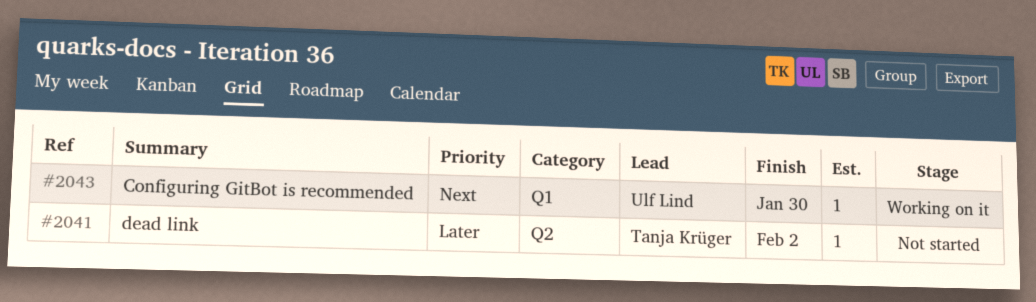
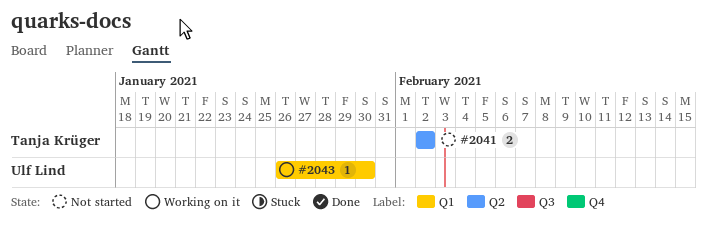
#2041, estimate: 1 -> 2

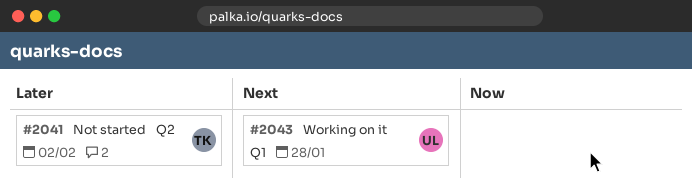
#2043, due: Jan 30 -> Jan 28

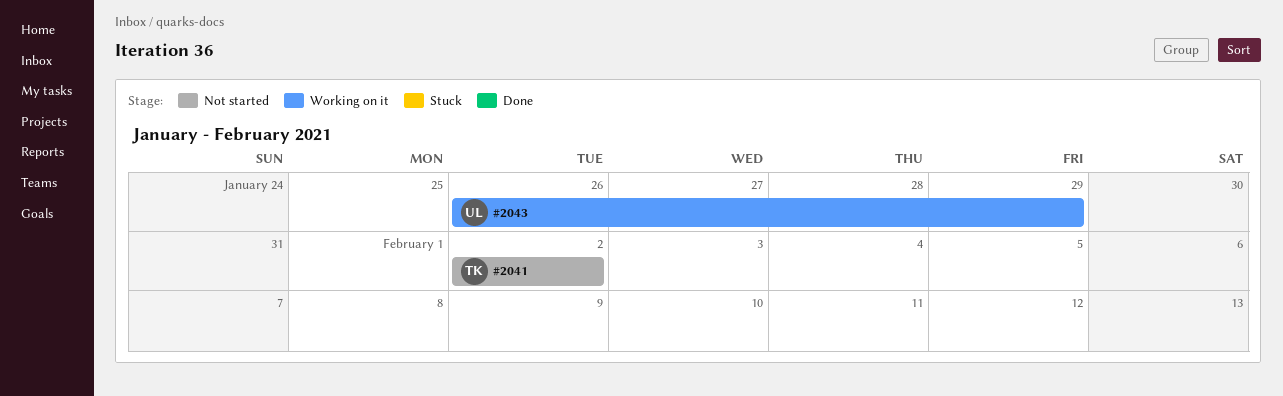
#2043, due: Jan 28 -> Jan 29

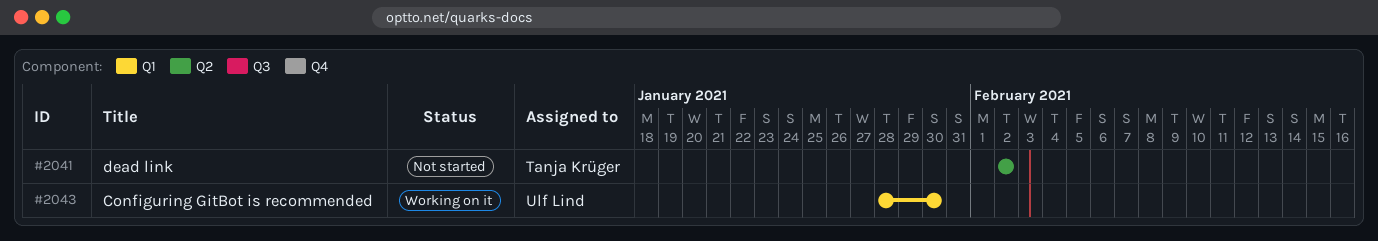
#2043, start: Jan 26 -> Jan 28
#2043, due: Jan 29 -> Jan 30

